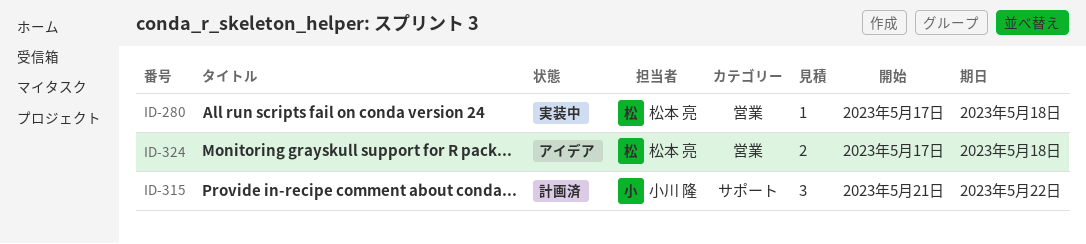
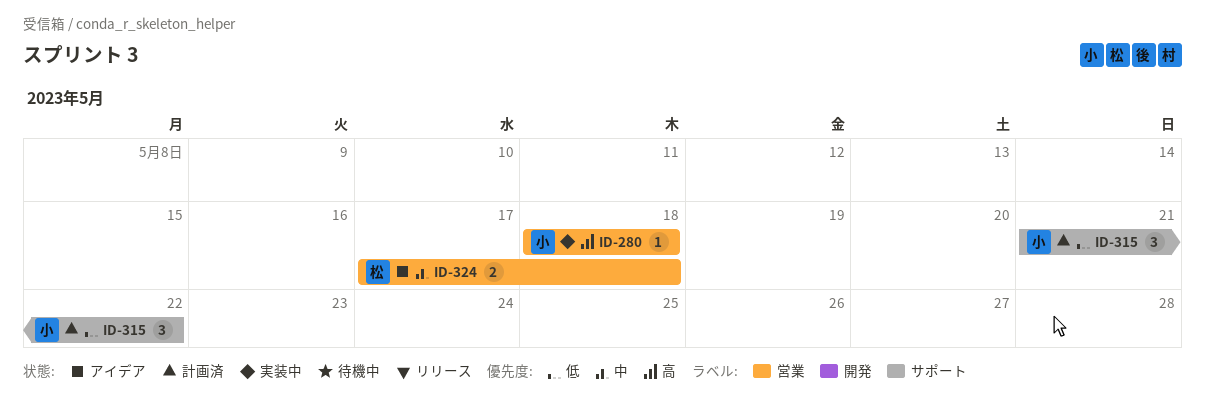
ID-280, owner: 松本 亮 -> 小川 隆
ID-280, start: May 17 -> May 18

